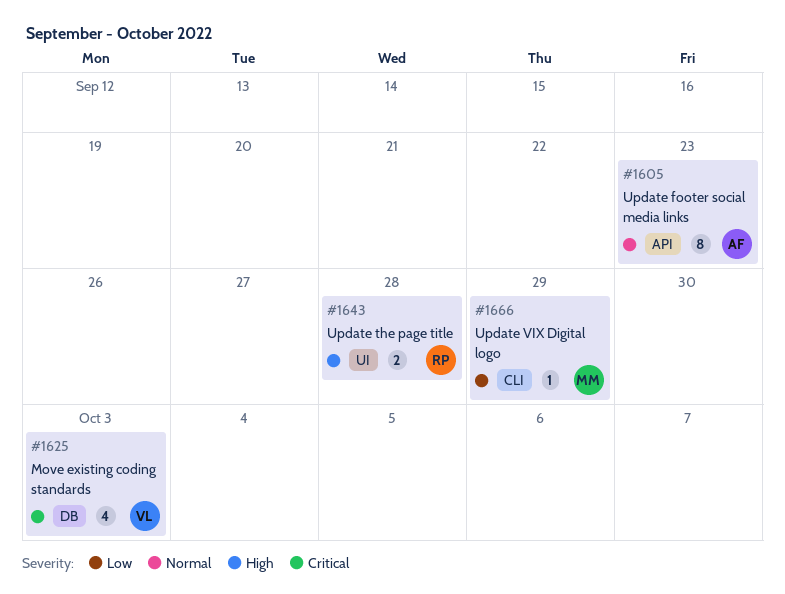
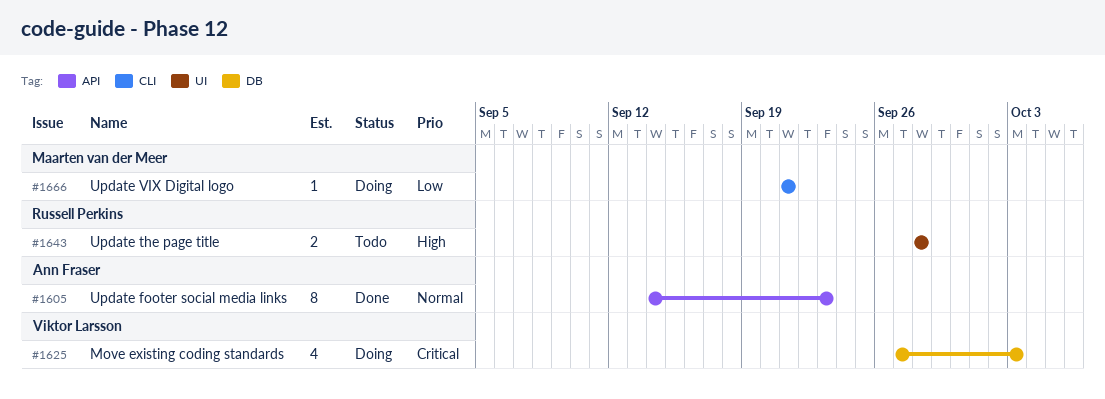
#1666, due: Sep 29 -> Sep 21

